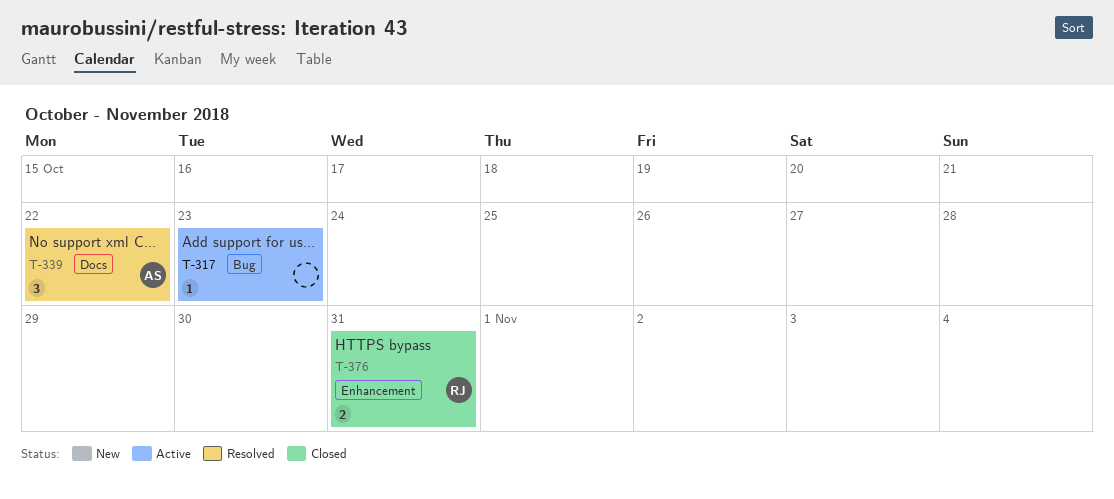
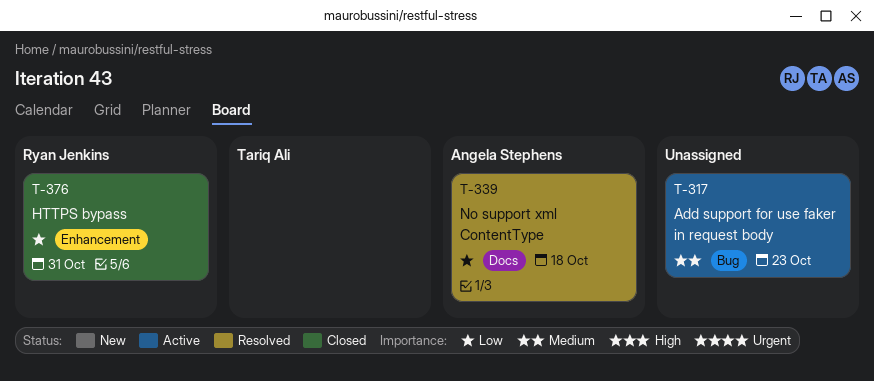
T-339, due: Oct 22 -> Oct 18

